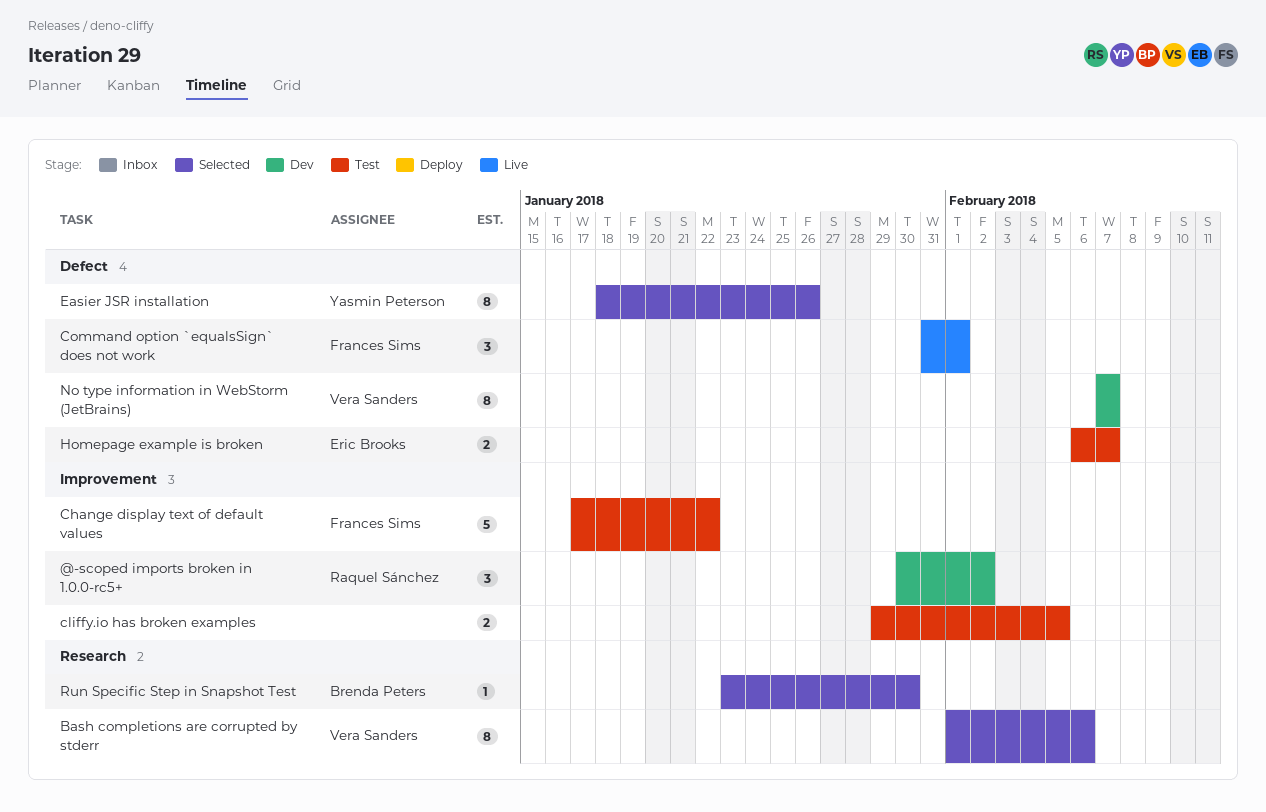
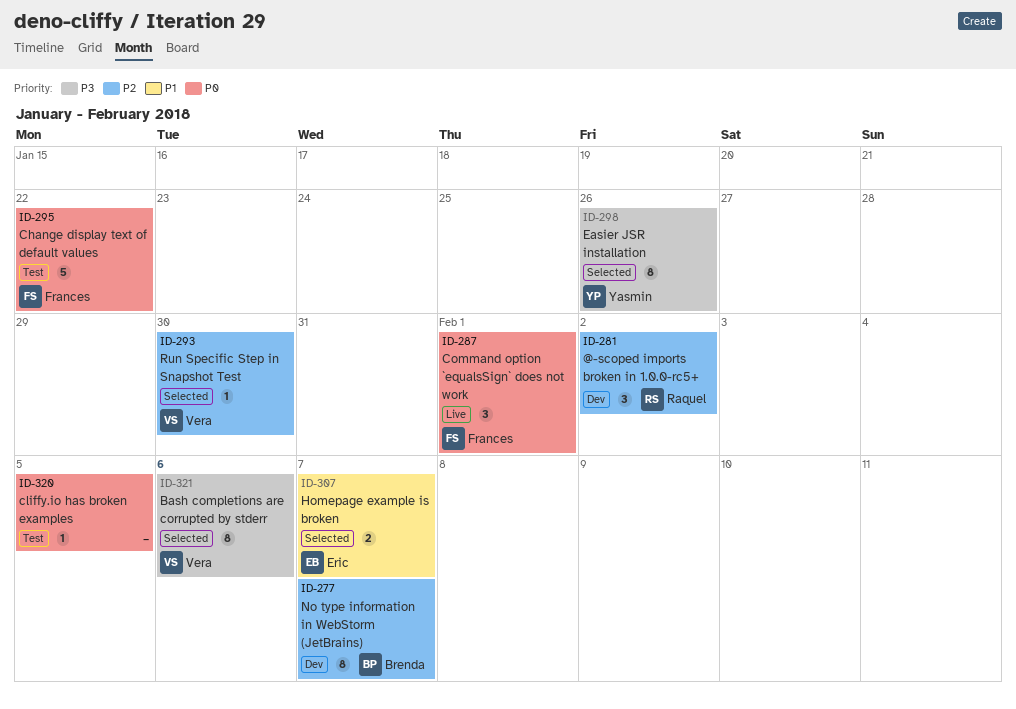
cliffy.io has broken examples, estimate: 2 -> 1
Homepage example is broken, status: Test -> Selected
No type information in WebStorm (JetBrains), owner: Vera Sanders -> Brenda Peters
Run Specific Step in Snapshot Test, owner: Brenda Peters -> Vera Sanders

